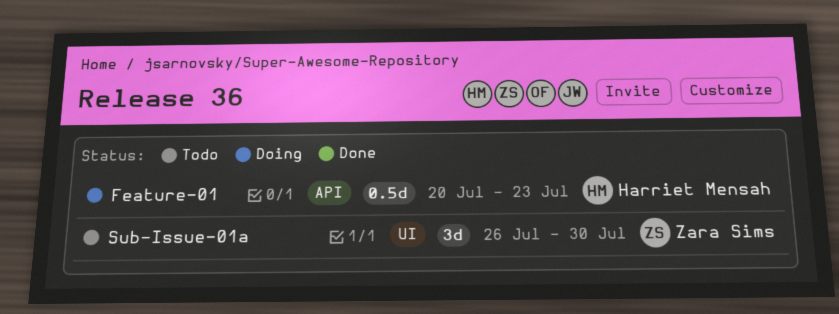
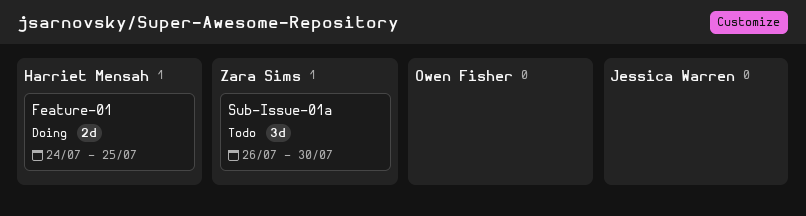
Feature-01, estimate: 0.5d -> 2d
Feature-01, start: Jul 20 -> Jul 24
Feature-01, due: Jul 23 -> Jul 25

